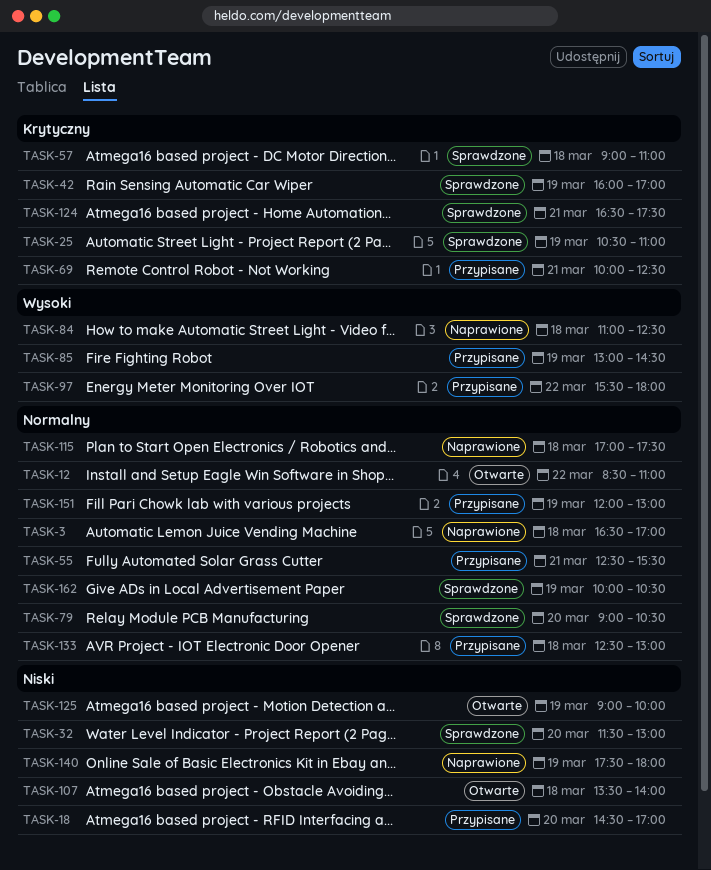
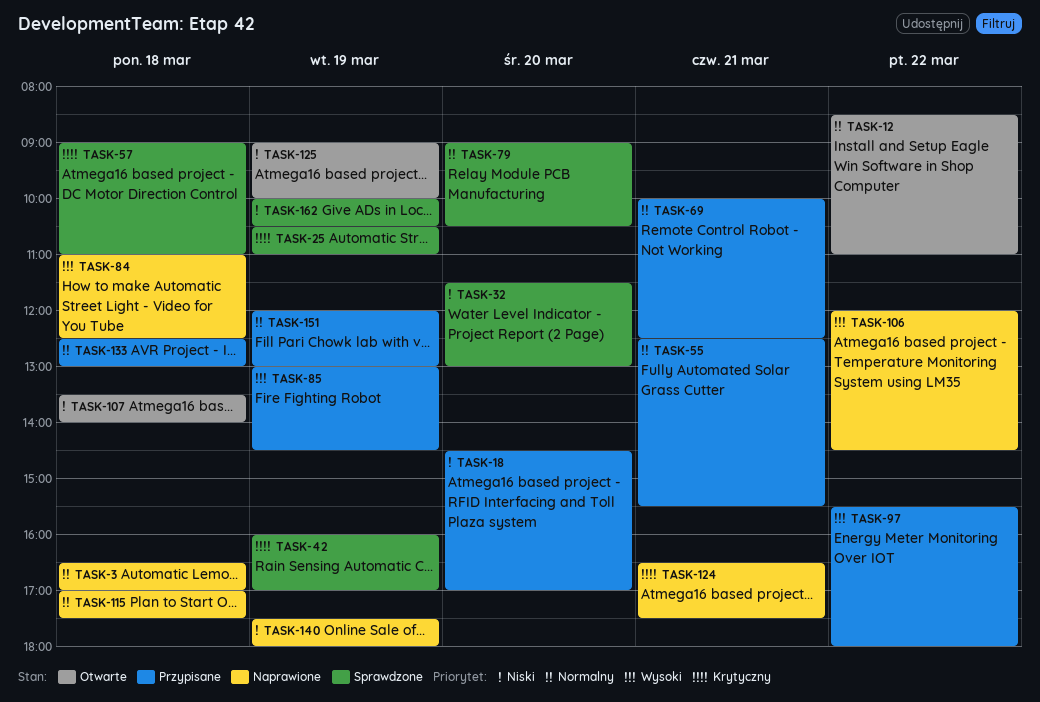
TASK-69, priority: Krytyczny -> Normalny
TASK-106: none -> present
TASK-124, status: Sprawdzone -> Naprawione
TASK-162, priority: Normalny -> Niski

